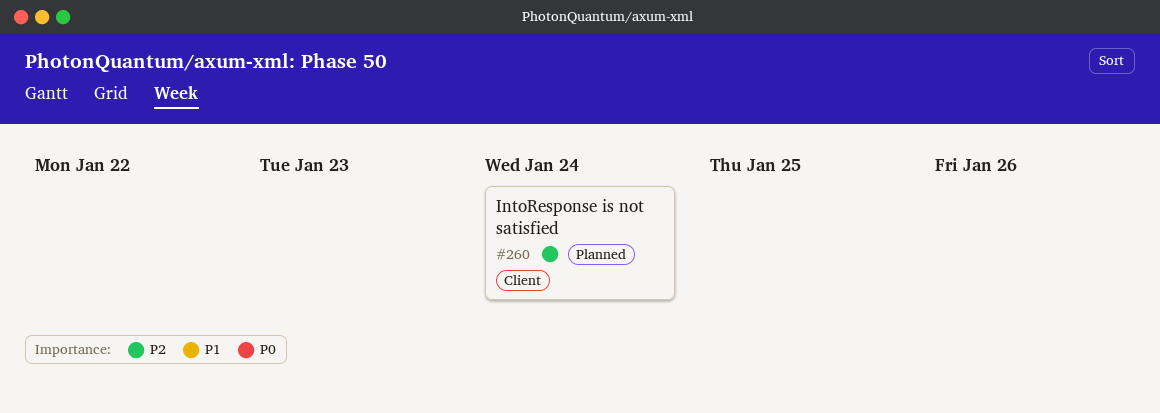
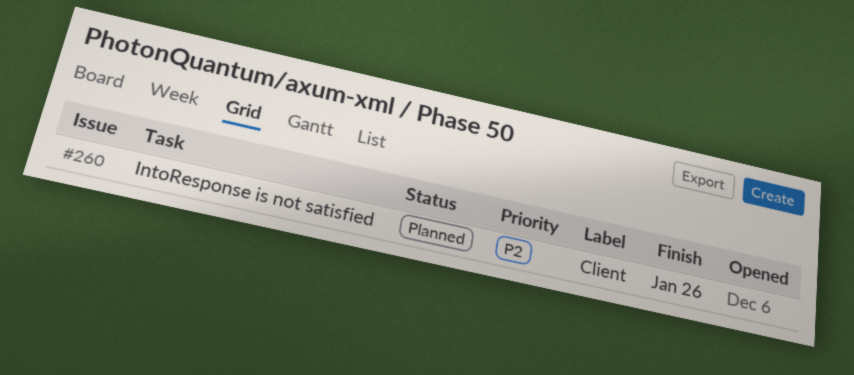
#260, due: Jan 24 -> Jan 26

